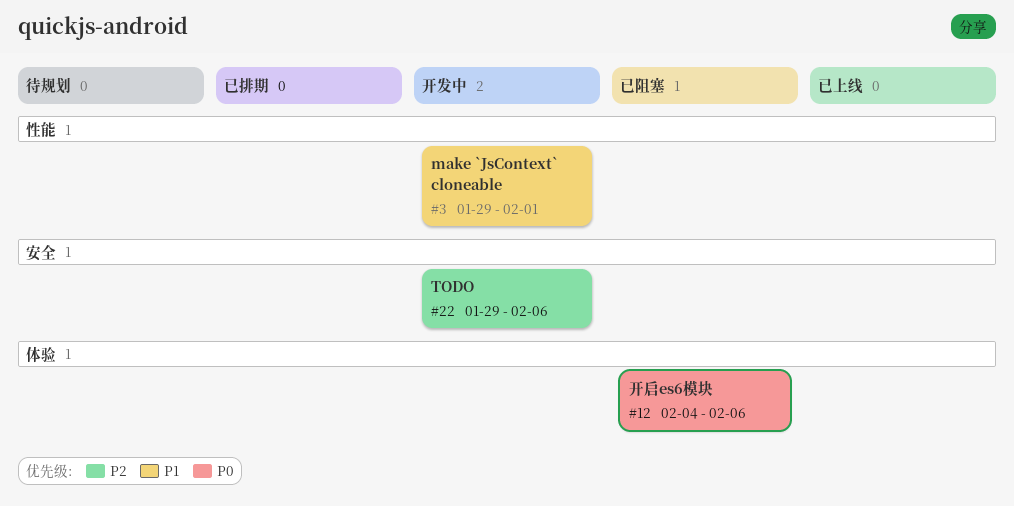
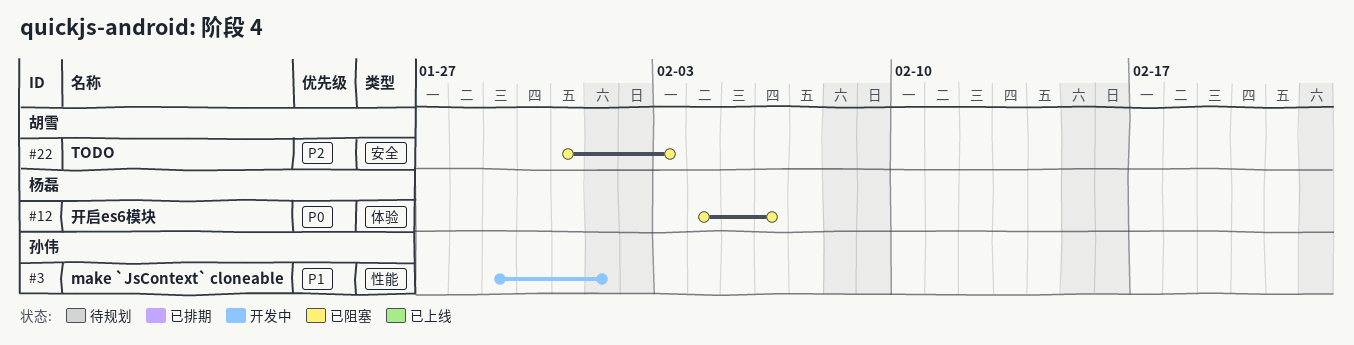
#22, status: 开发中 -> 已阻塞
#22, start: Jan 29 -> Jan 31
#22, due: Feb 6 -> Feb 3

